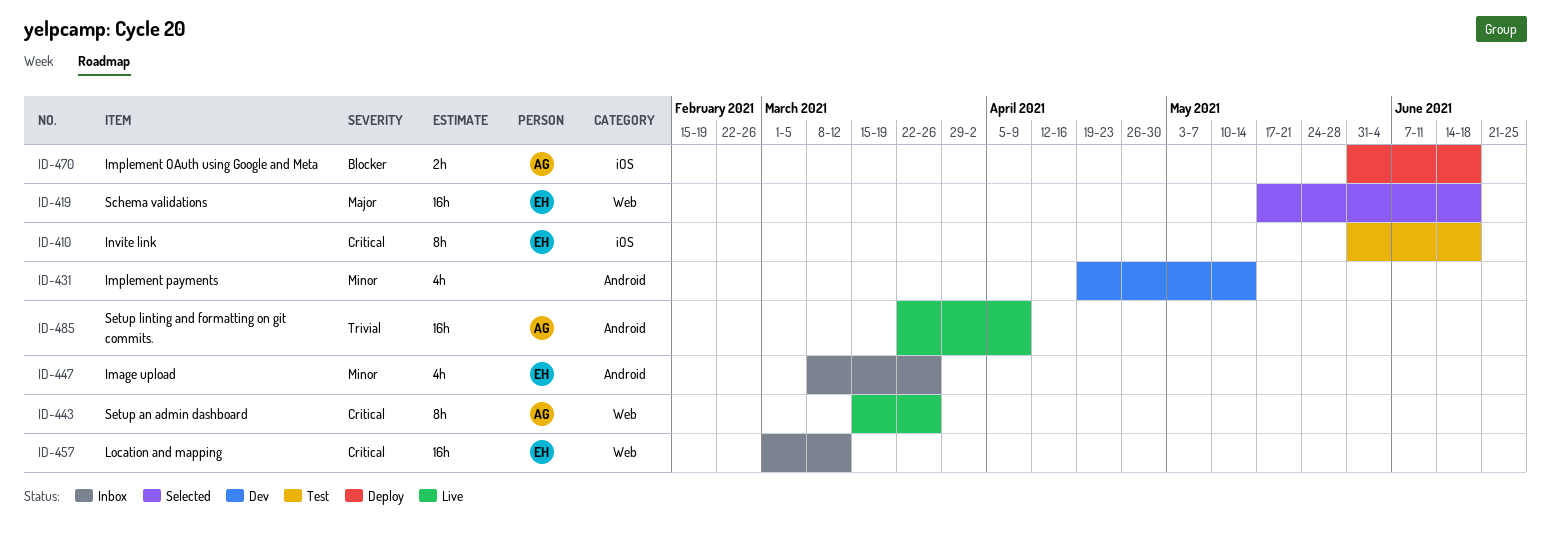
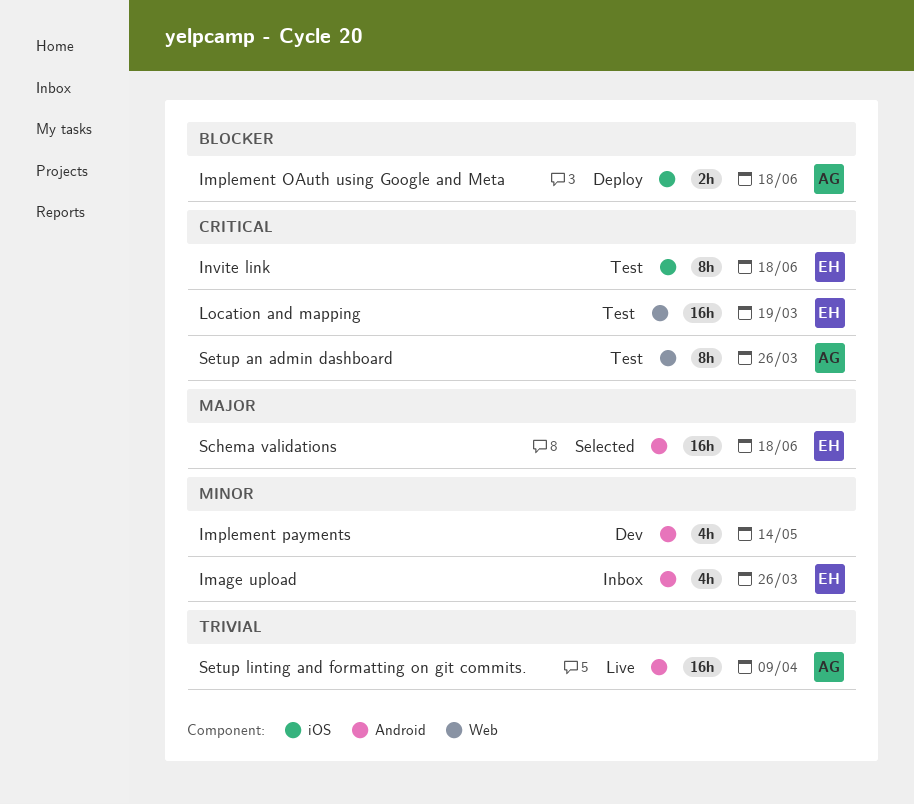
Location and mapping, status: Inbox -> Test
Location and mapping, due: Mar 12 -> Mar 19
Schema validations, label: Web -> Android
Setup an admin dashboard, status: Live -> Test

